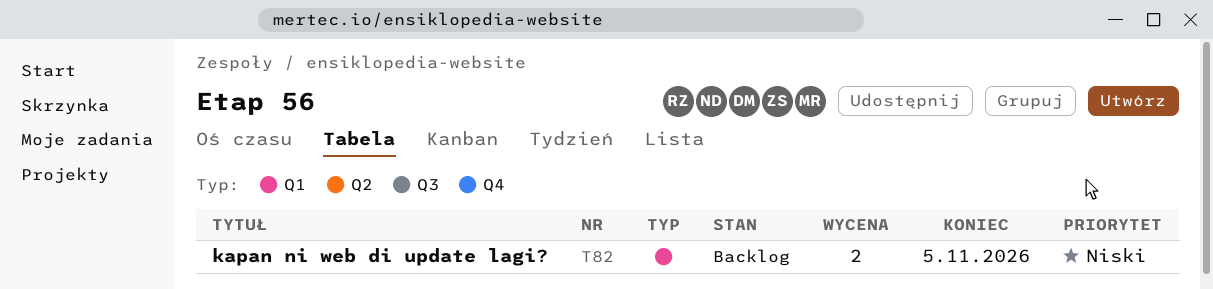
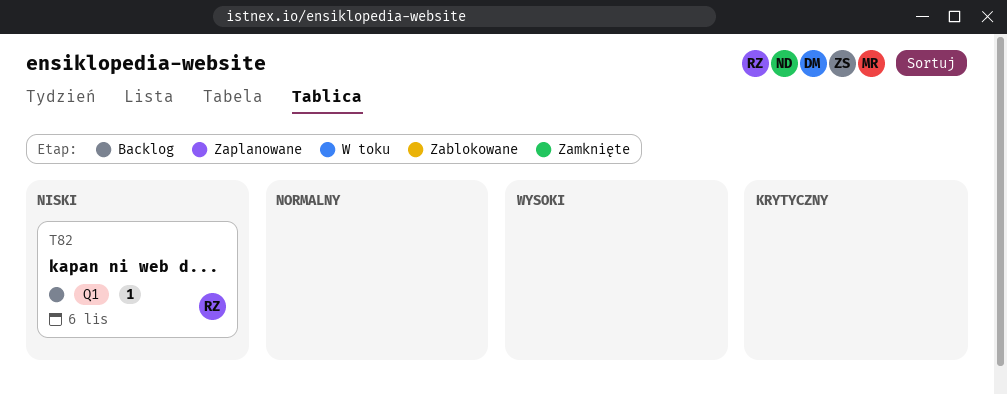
T82, estimate: 2 -> 1
T82, due: Nov 5 -> Nov 6

